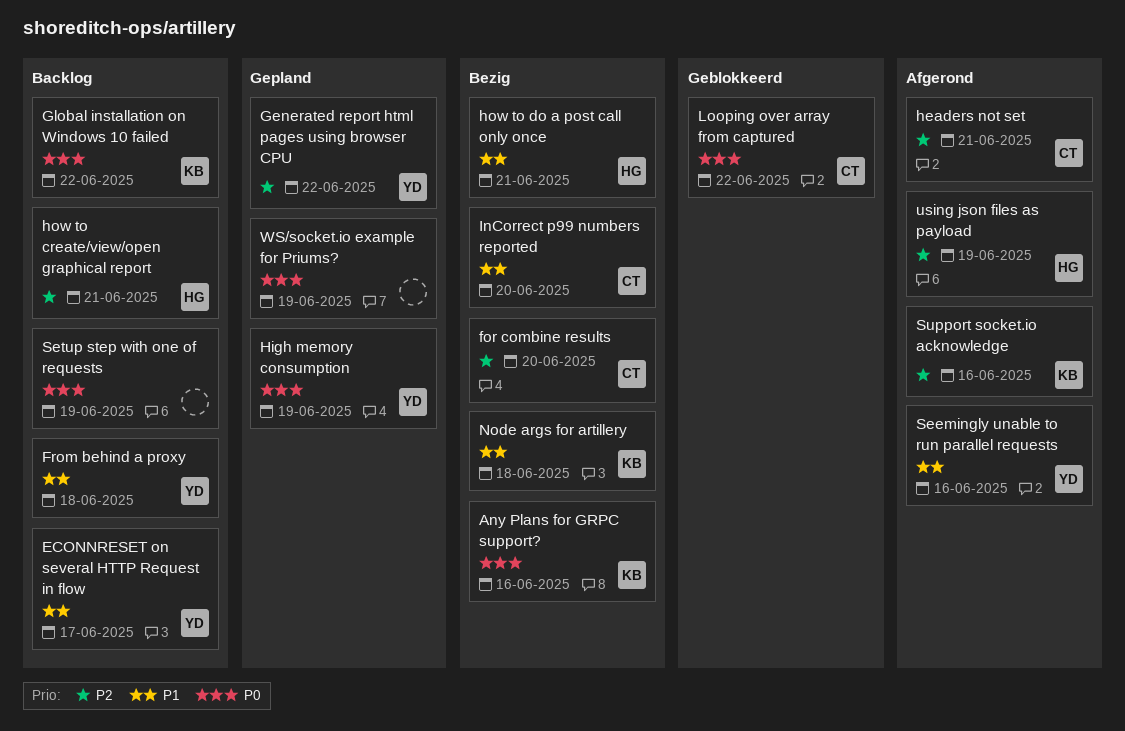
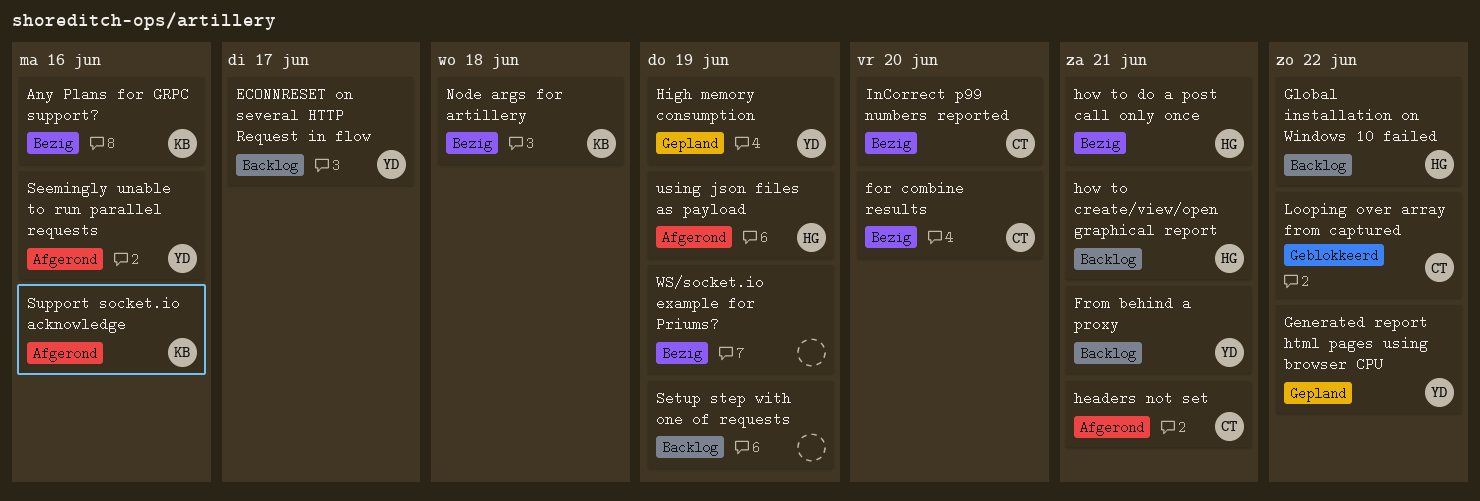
From behind a proxy, due: Jun 18 -> Jun 21
Global installation on Windows 10 failed, owner: KB -> HG
WS/socket.io example for Priums?, status: Gepland -> Bezig

